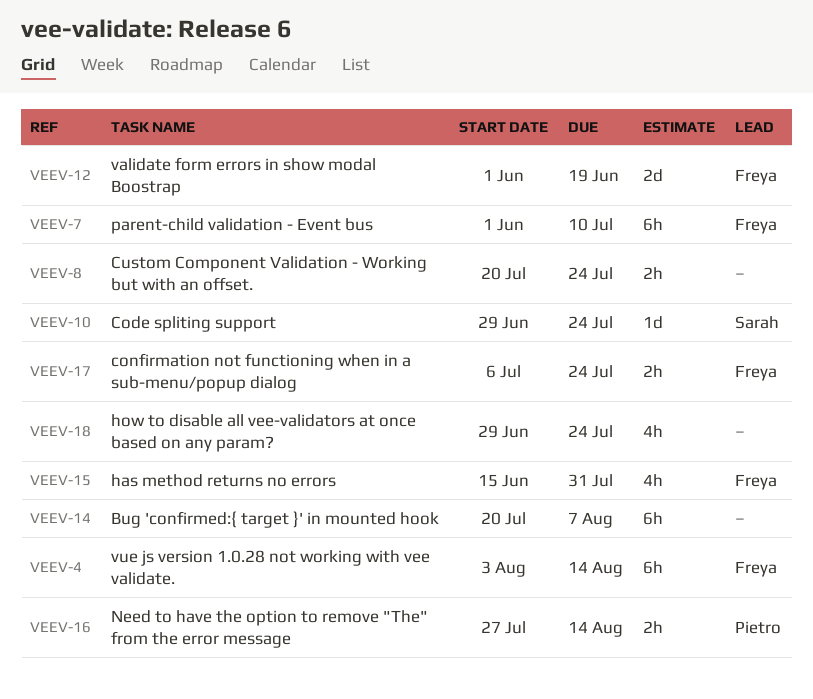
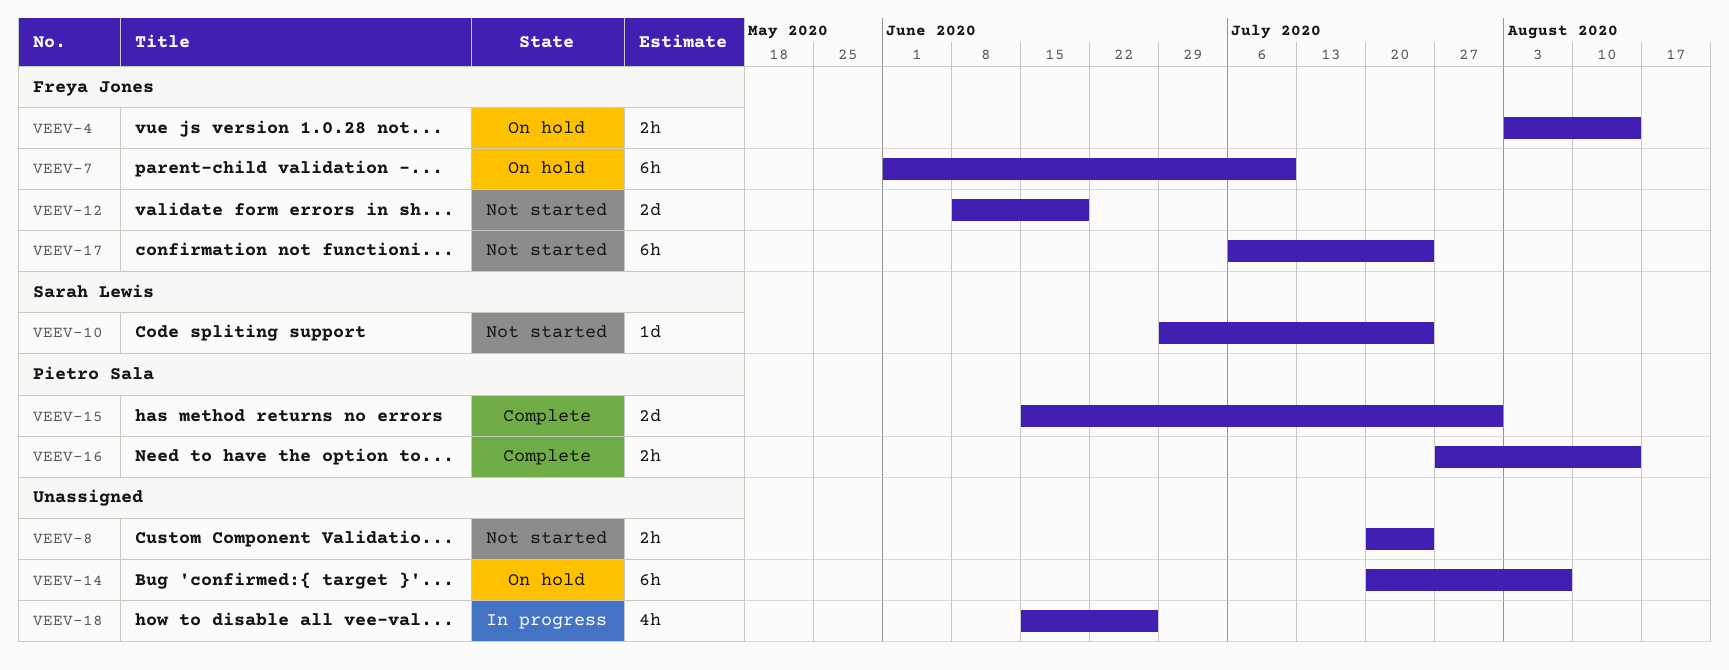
VEEV-4, estimate: 6h -> 2h
VEEV-12, start: Jun 1 -> Jun 8
VEEV-15, owner: Freya Jones -> Pietro Sala
VEEV-15, estimate: 4h -> 2d
VEEV-17, estimate: 2h -> 6h
VEEV-18, start: Jun 29 -> Jun 15
VEEV-18, due: Jul 24 -> Jun 26

